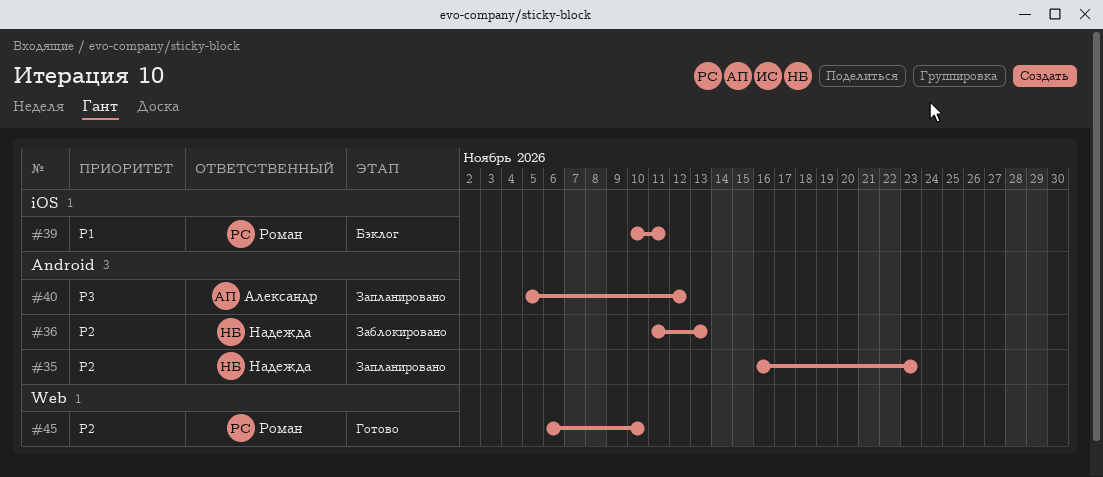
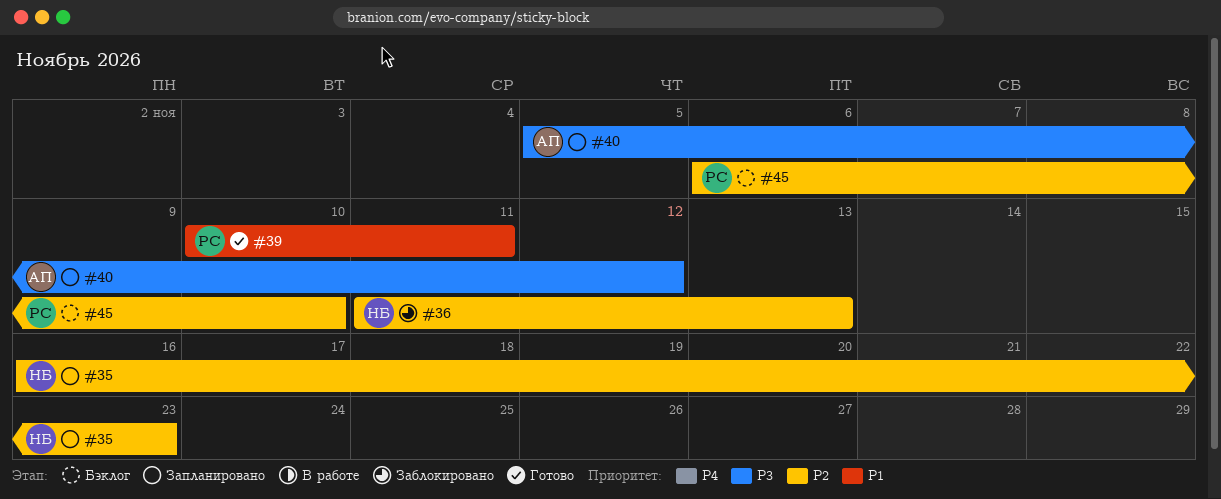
#39, status: Бэклог -> Готово
#45, status: Готово -> Бэклог

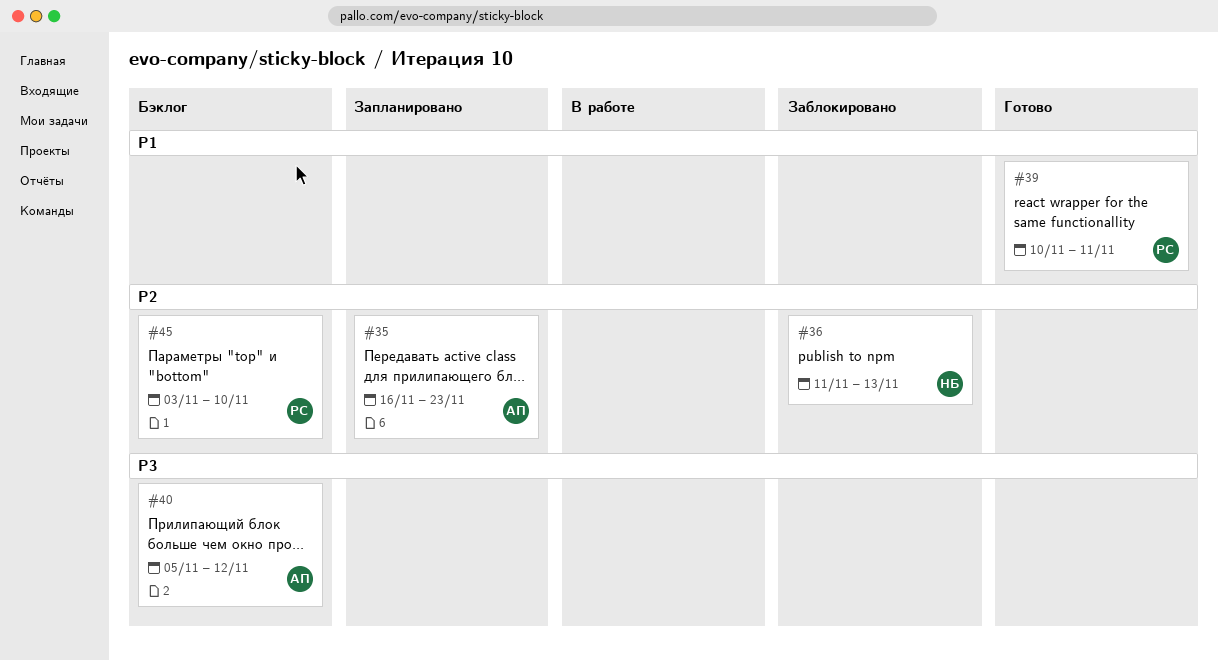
#35, owner: НБ -> АП
#40, status: Запланировано -> Бэклог
#45, start: Nov 6 -> Nov 3

